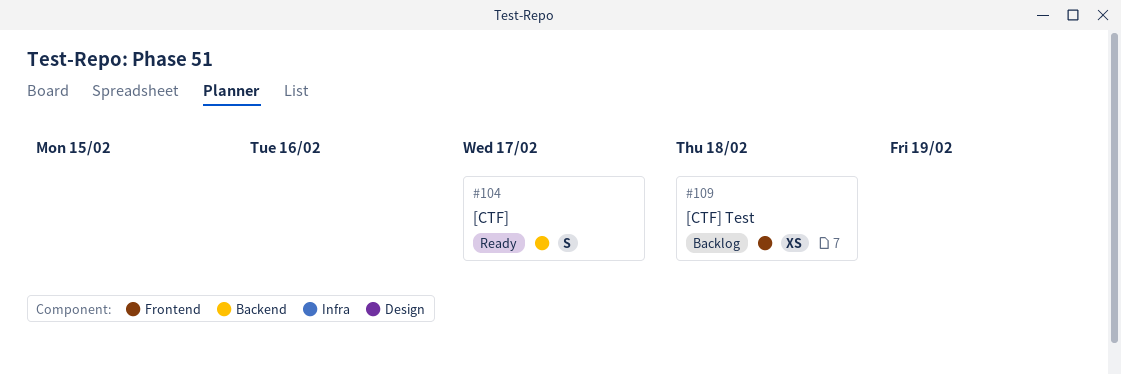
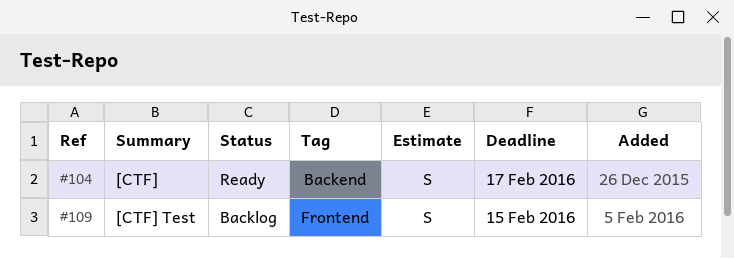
#109, estimate: XS -> S
#109, due: Feb 18 -> Feb 15

